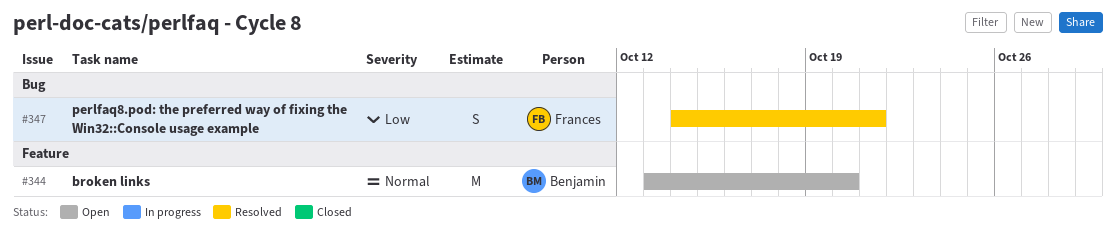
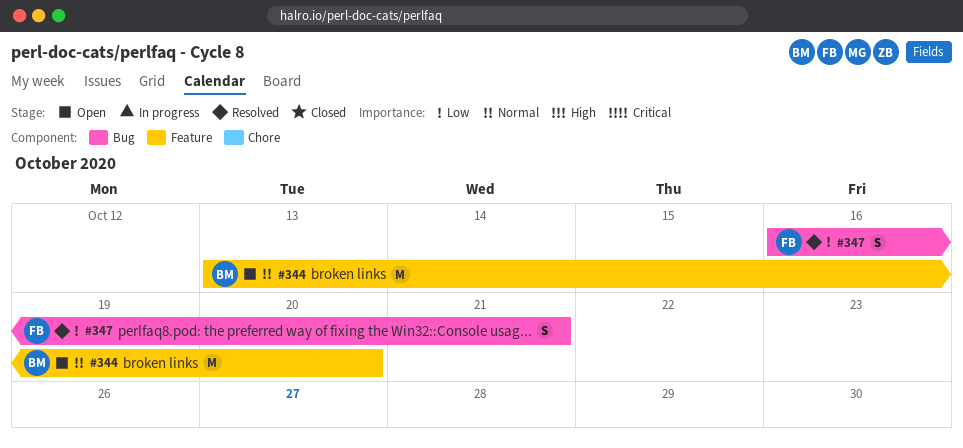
#347, start: Oct 14 -> Oct 16

